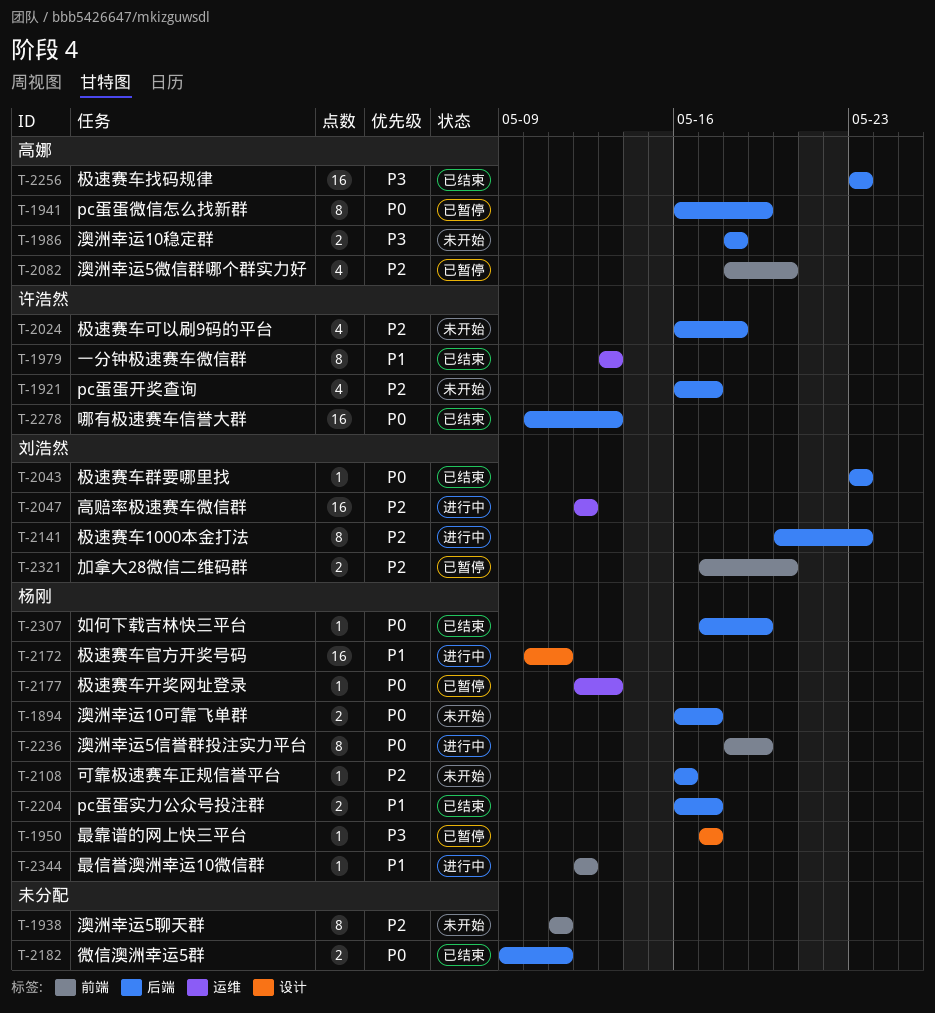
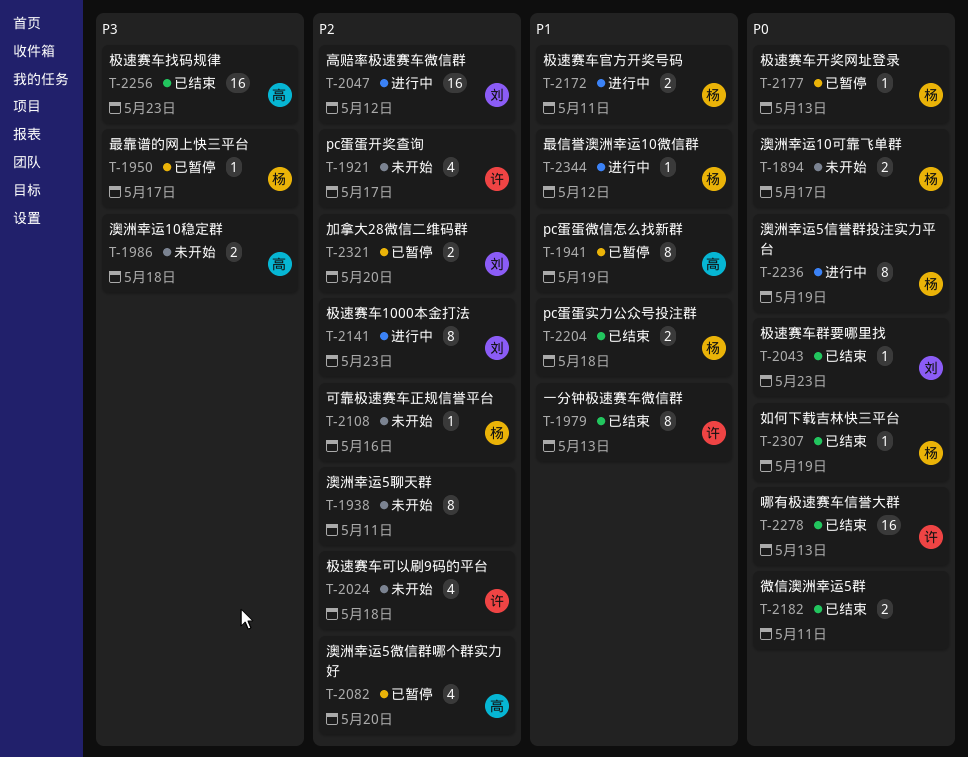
T-1941, priority: P0 -> P1
T-2172, estimate: 16 -> 2
T-2204, due: May 17 -> May 18

